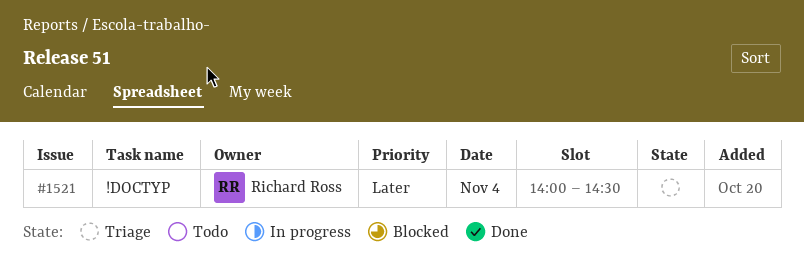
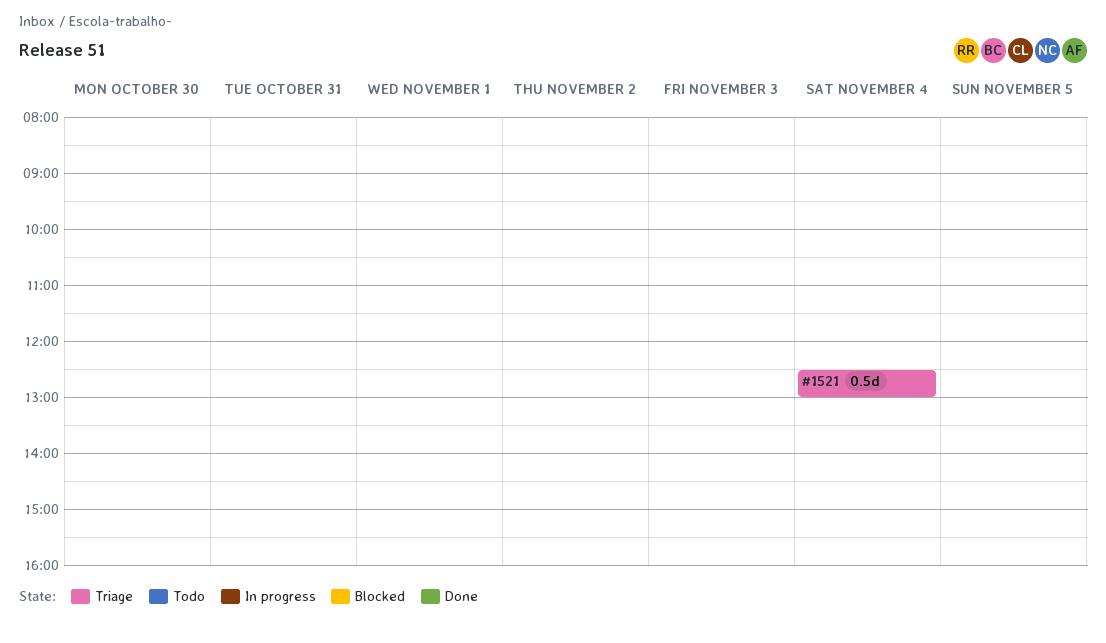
#1521, begins: 14:00 -> 12:30
#1521, ends: 14:30 -> 13:00

